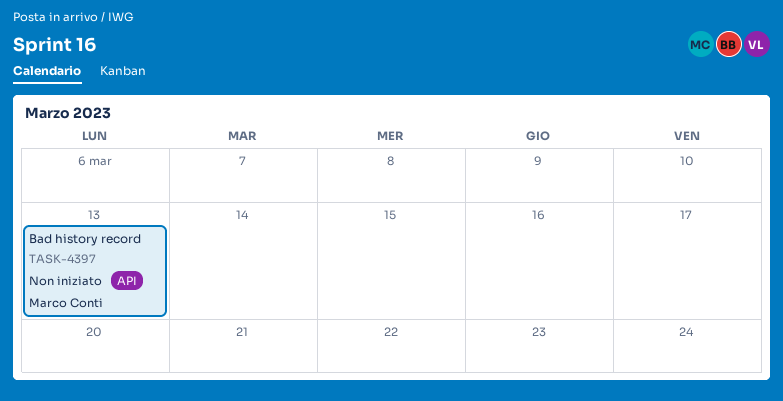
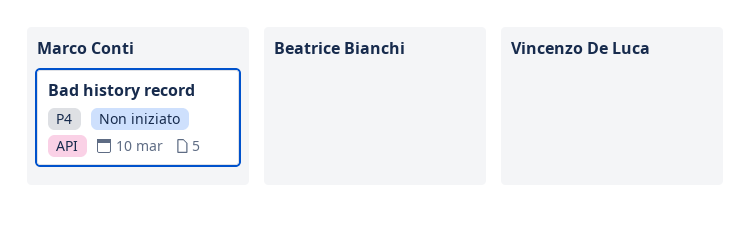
Bad history record, due: Mar 13 -> Mar 10

